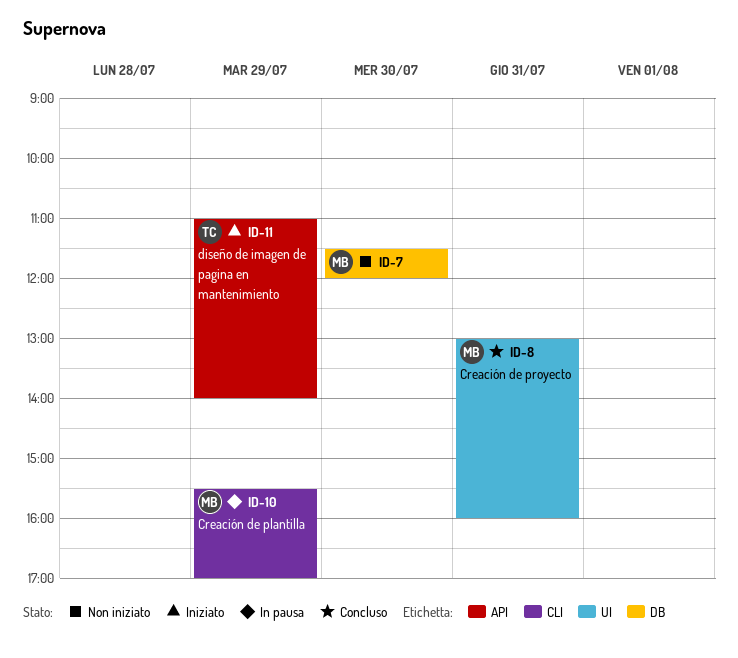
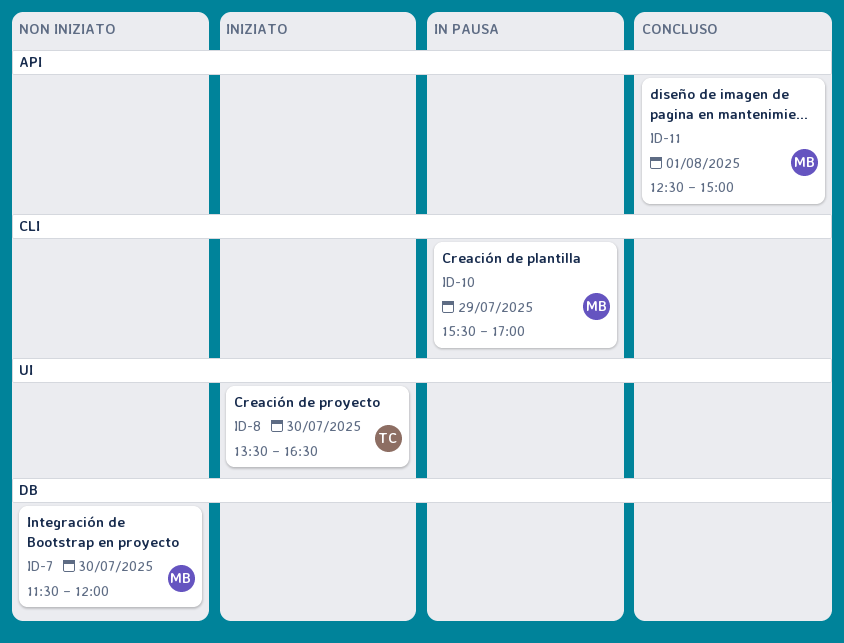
ID-8, status: Concluso -> Iniziato
ID-8, owner: MB -> TC
ID-8, day: Jul 31 -> Jul 30
ID-8, begins: 13:00 -> 13:30
ID-8, ends: 16:00 -> 16:30
ID-11, status: Iniziato -> Concluso
ID-11, owner: TC -> MB
ID-11, day: Jul 29 -> Aug 1
ID-11, begins: 11:00 -> 12:30
ID-11, ends: 14:00 -> 15:00

